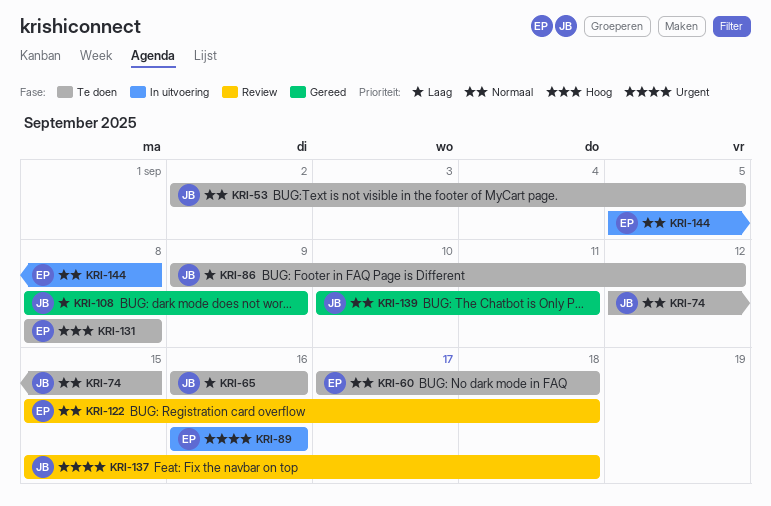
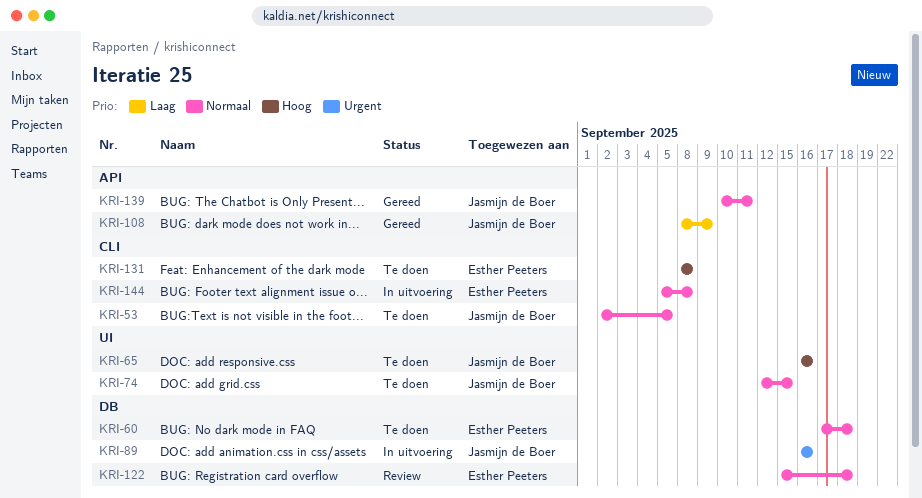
KRI-65, priority: Laag -> Hoog
KRI-86: present -> none
KRI-89, owner: Esther Peeters -> Jasmijn de Boer
KRI-137: present -> none

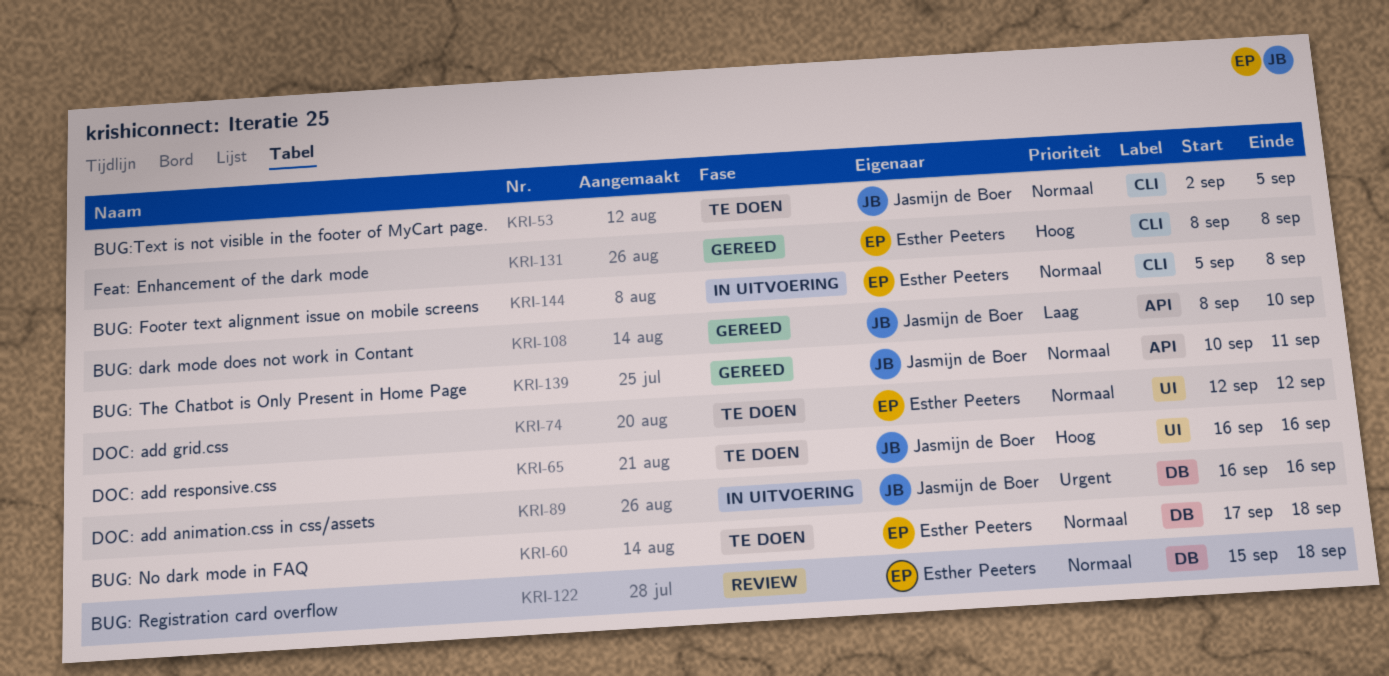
KRI-74, owner: Jasmijn de Boer -> Esther Peeters
KRI-74, due: Sep 15 -> Sep 12
KRI-108, due: Sep 9 -> Sep 10
KRI-131, status: Te doen -> Gereed

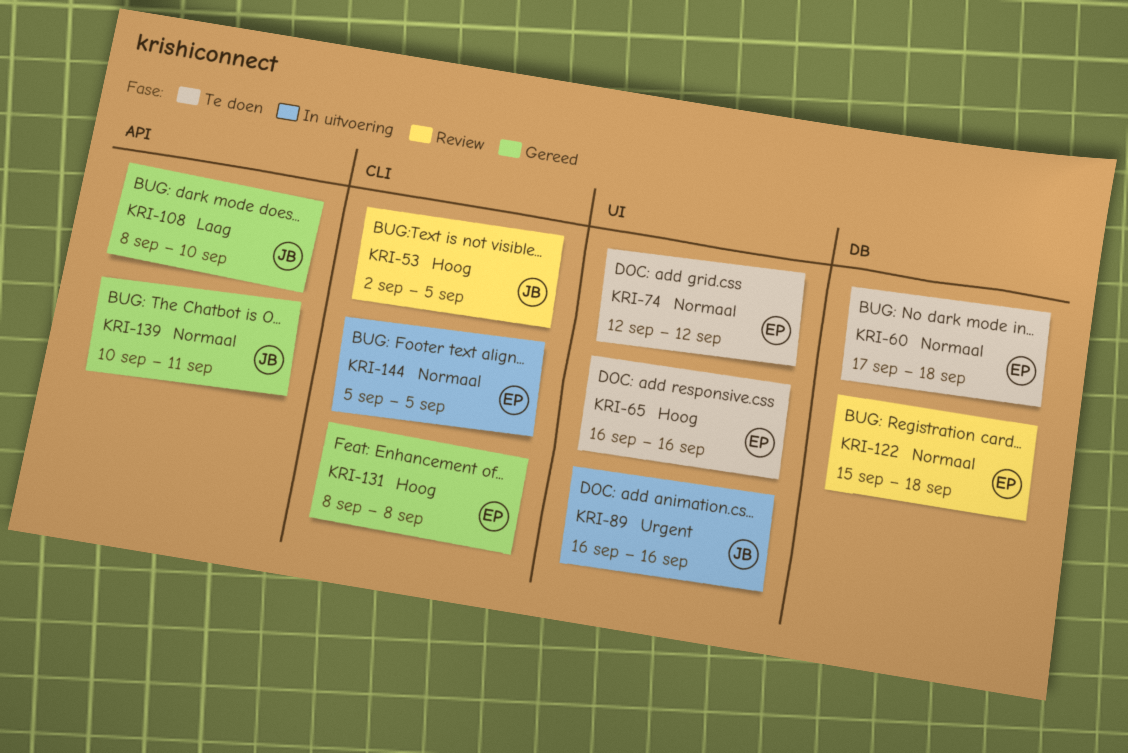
KRI-53, status: Te doen -> Review
KRI-53, priority: Normaal -> Hoog
KRI-65, owner: Jasmijn de Boer -> Esther Peeters
KRI-89, label: DB -> UI
KRI-144, due: Sep 8 -> Sep 5

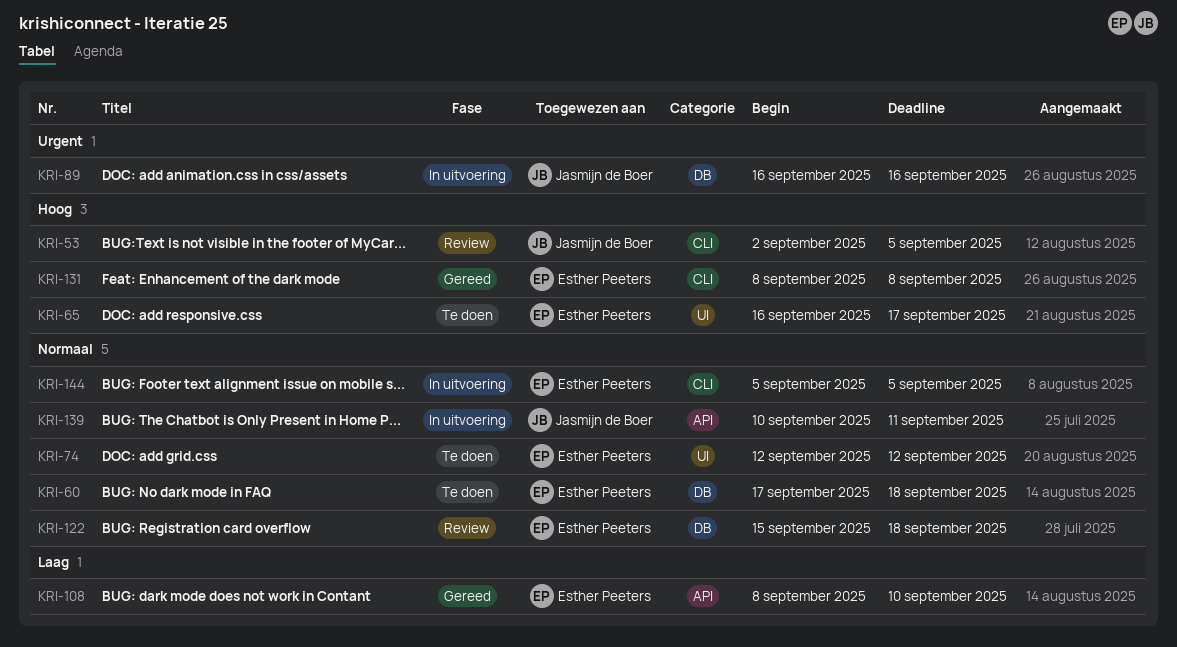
KRI-65, due: Sep 16 -> Sep 17
KRI-89, label: UI -> DB
KRI-108, owner: Jasmijn de Boer -> Esther Peeters
KRI-139, status: Gereed -> In uitvoering

